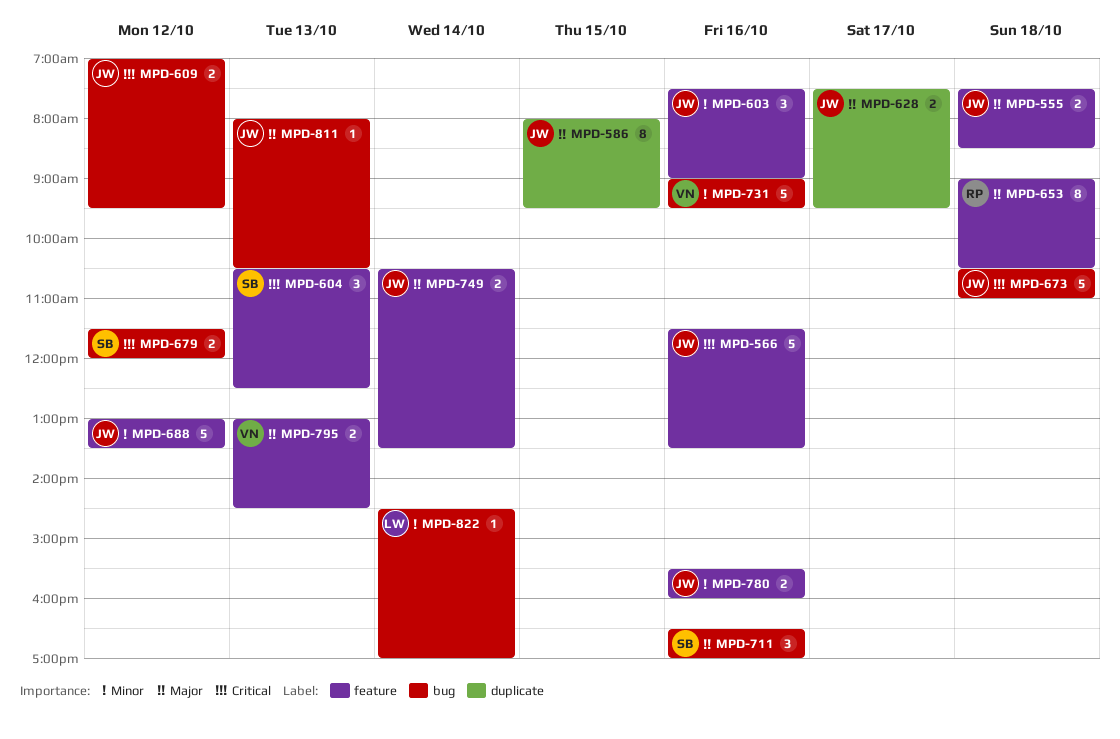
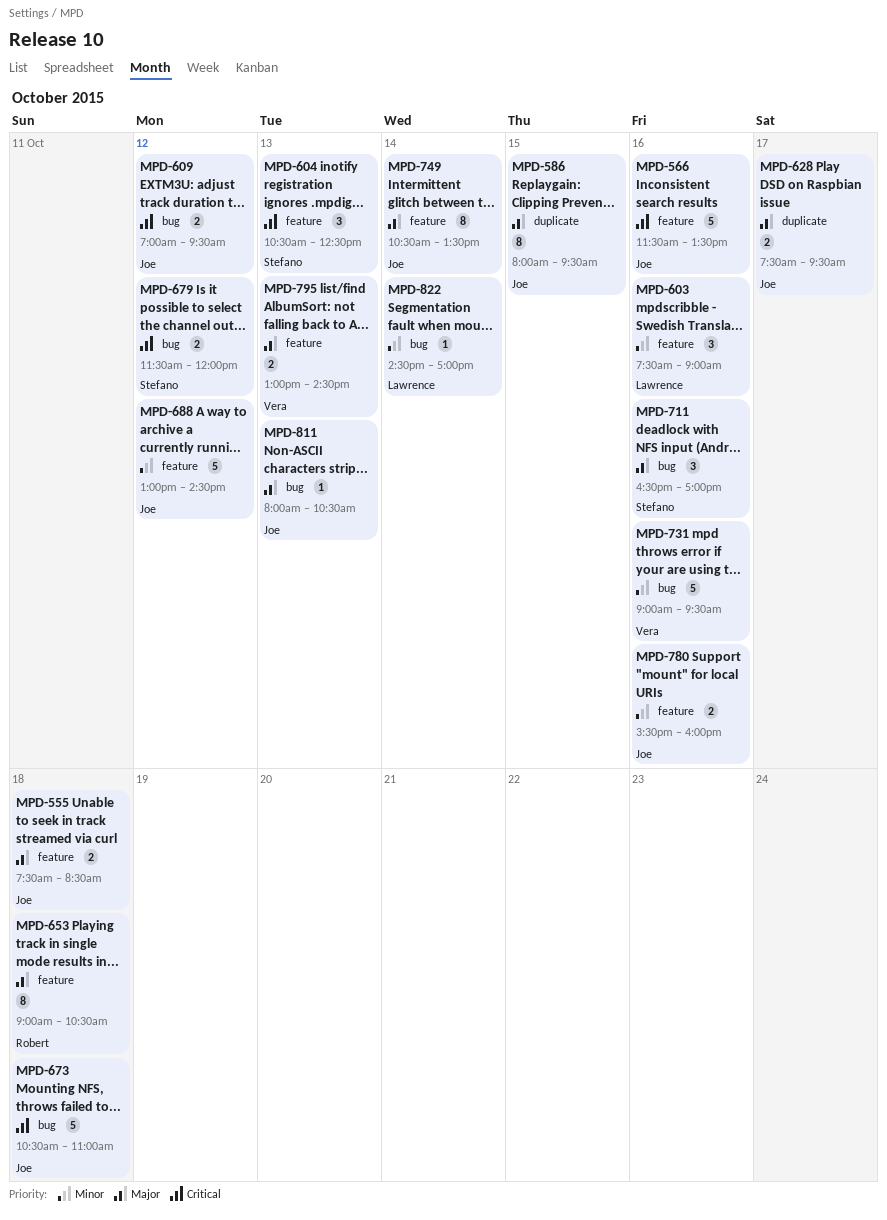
MPD-603, owner: Joe -> Lawrence
MPD-688, ends: 13:30 -> 14:30
MPD-749, estimate: 2 -> 8

